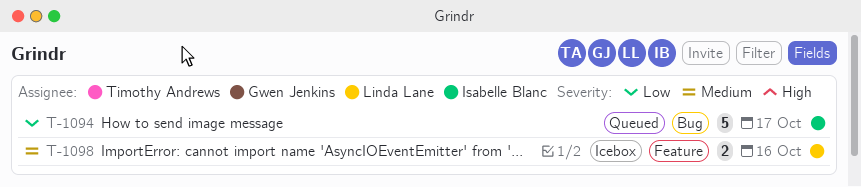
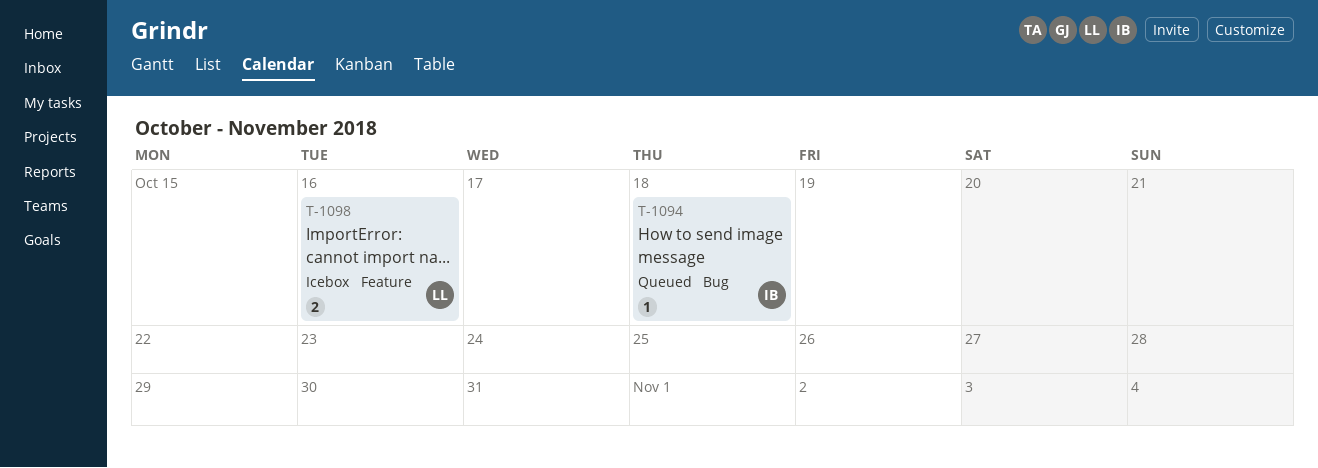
T-1094, estimate: 5 -> 1
T-1094, due: Oct 17 -> Oct 18

